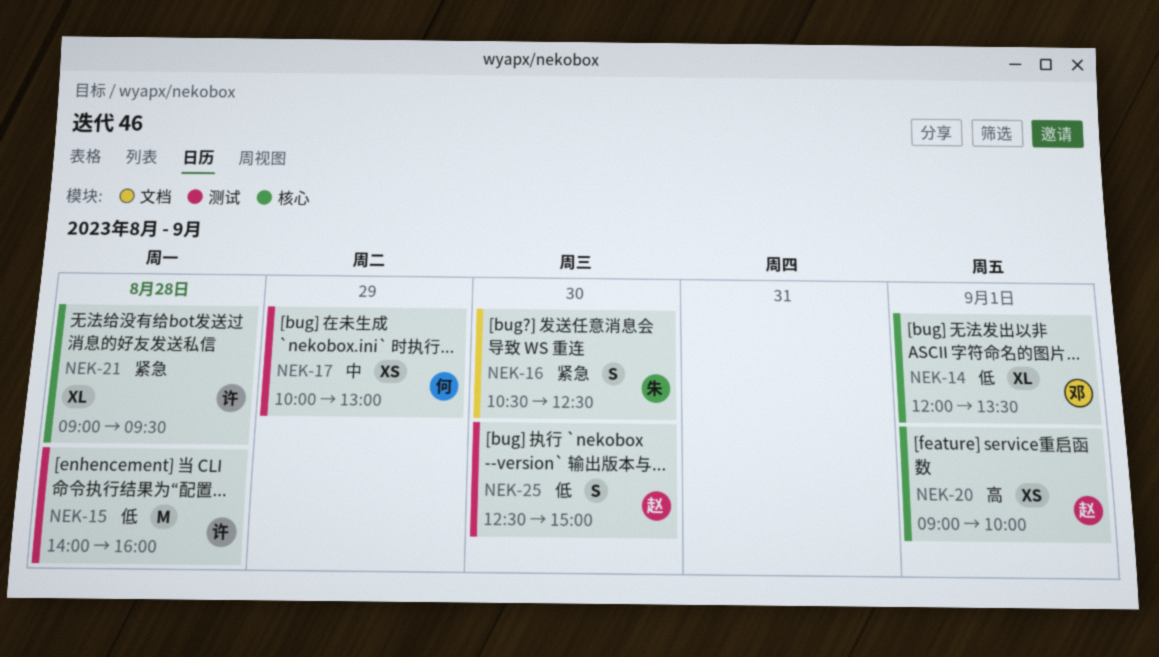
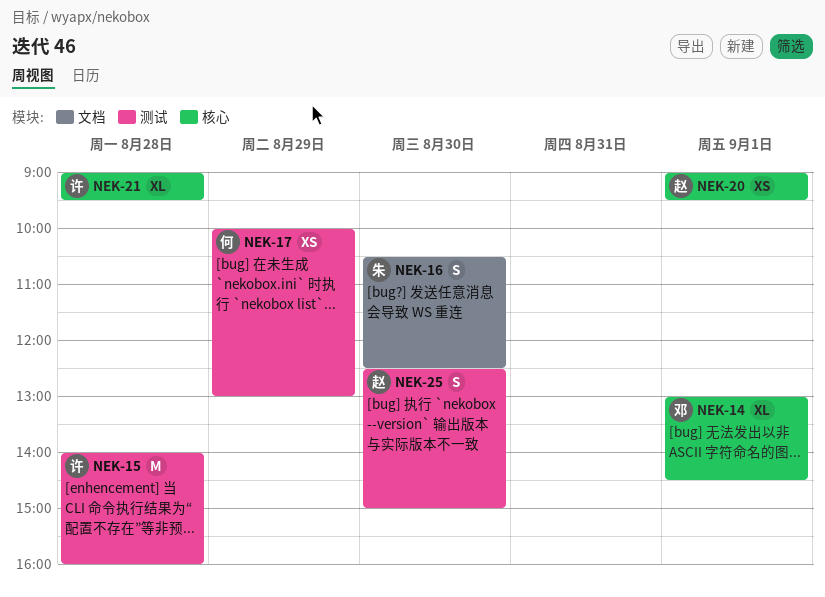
NEK-14, begins: 12:00 -> 13:00
NEK-14, ends: 13:30 -> 14:30
NEK-20, ends: 10:00 -> 09:30

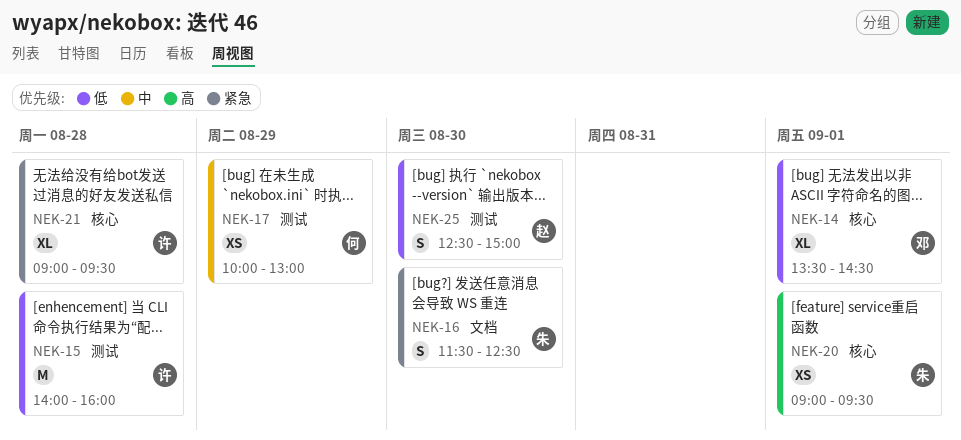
NEK-14, begins: 13:00 -> 13:30
NEK-16, begins: 10:30 -> 11:30
NEK-20, owner: 赵 -> 朱

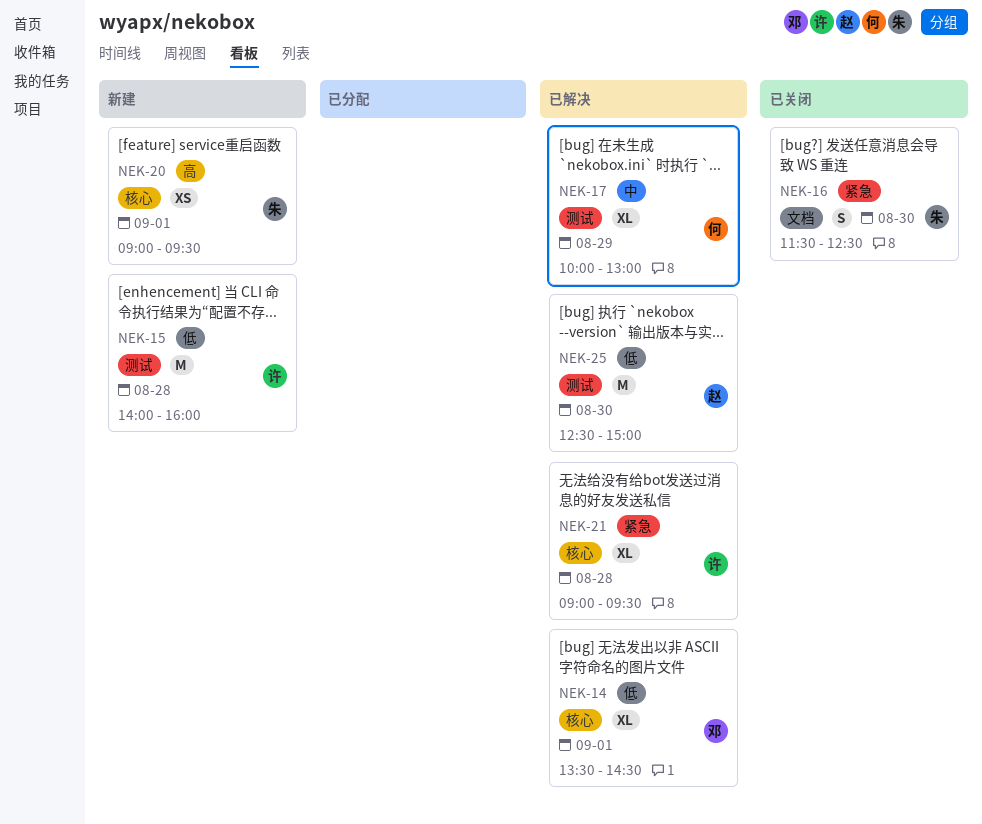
NEK-17, estimate: XS -> XL
NEK-25, estimate: S -> M

